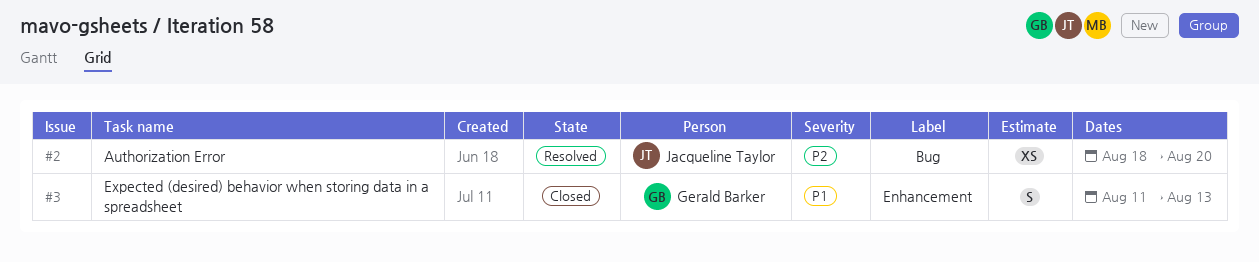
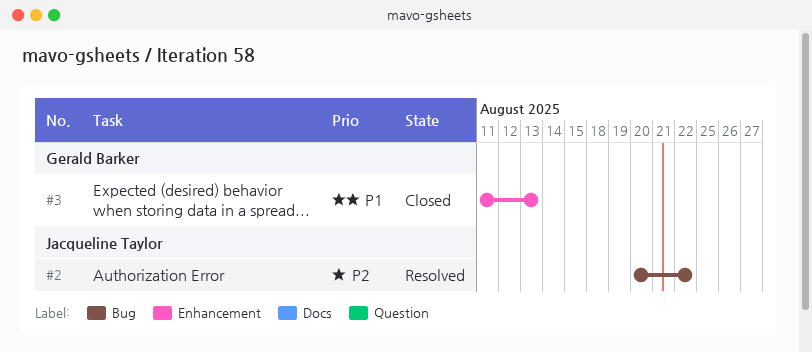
#2, start: Aug 18 -> Aug 20
#2, due: Aug 20 -> Aug 22

